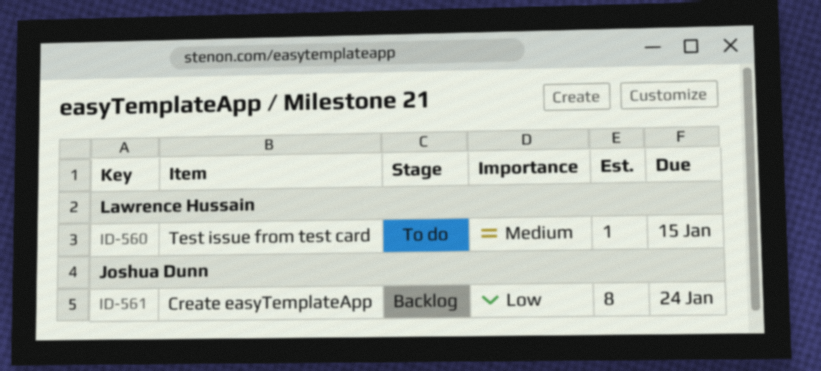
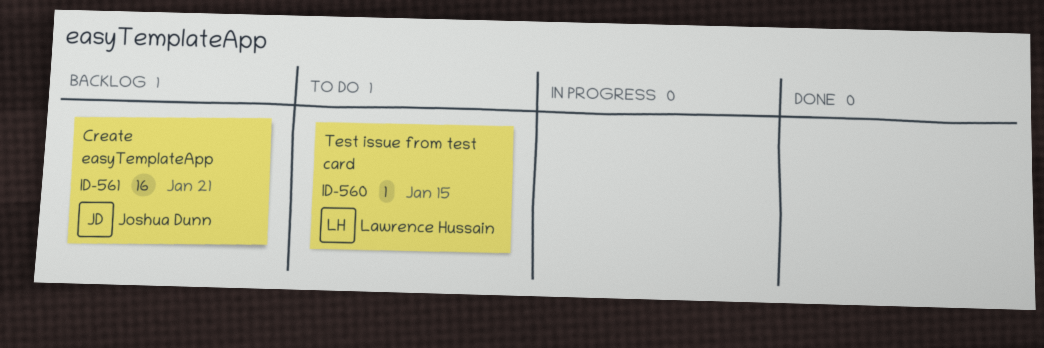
ID-561, estimate: 8 -> 16
ID-561, due: Jan 24 -> Jan 21

